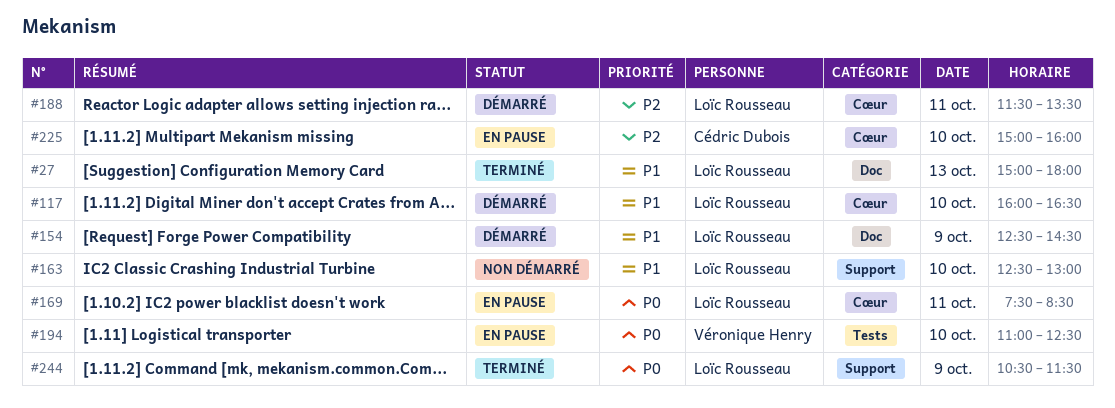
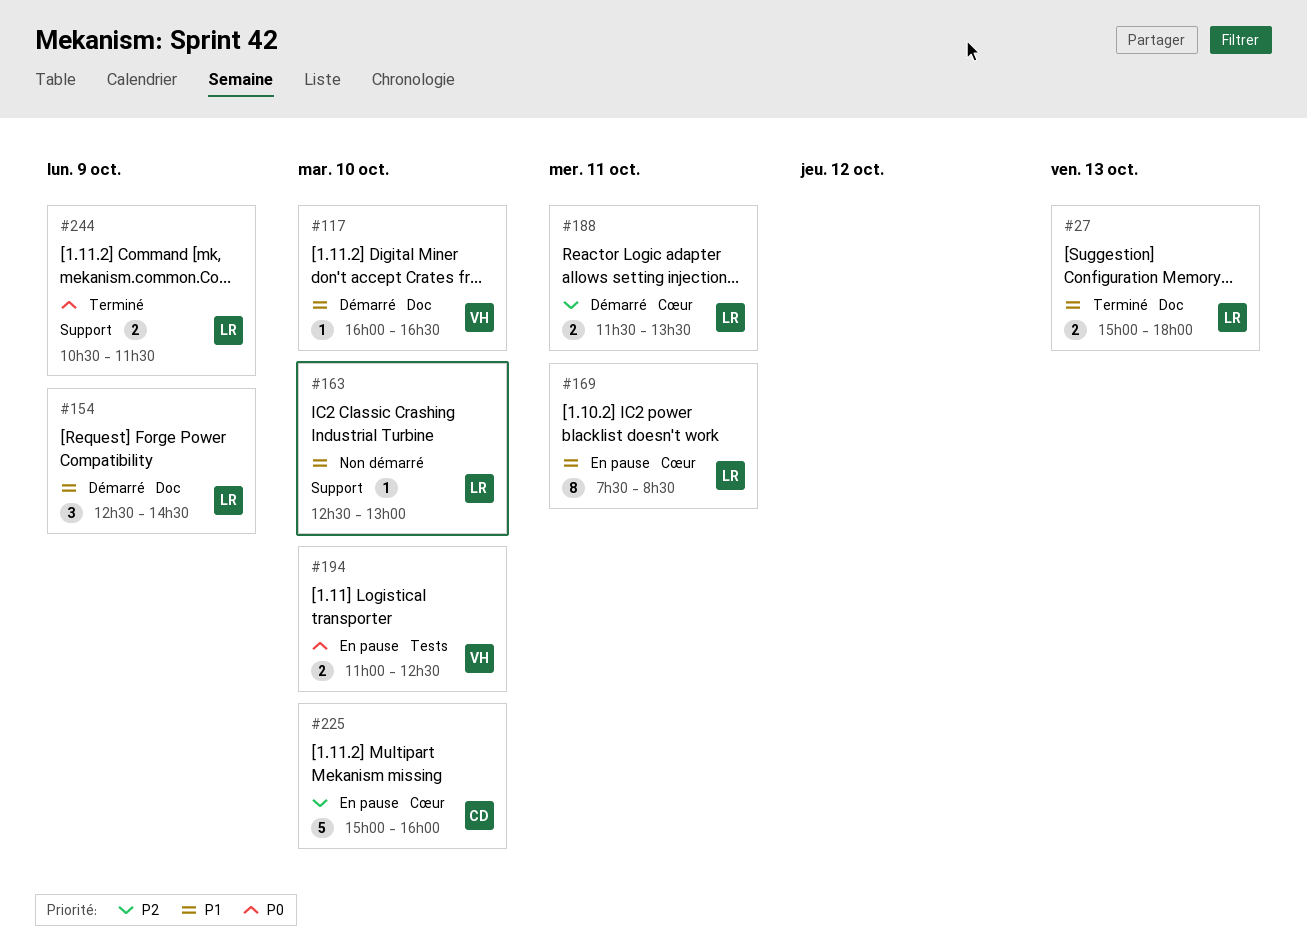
#117, owner: Loïc Rousseau -> Véronique Henry
#117, label: Cœur -> Doc
#169, priority: P0 -> P1

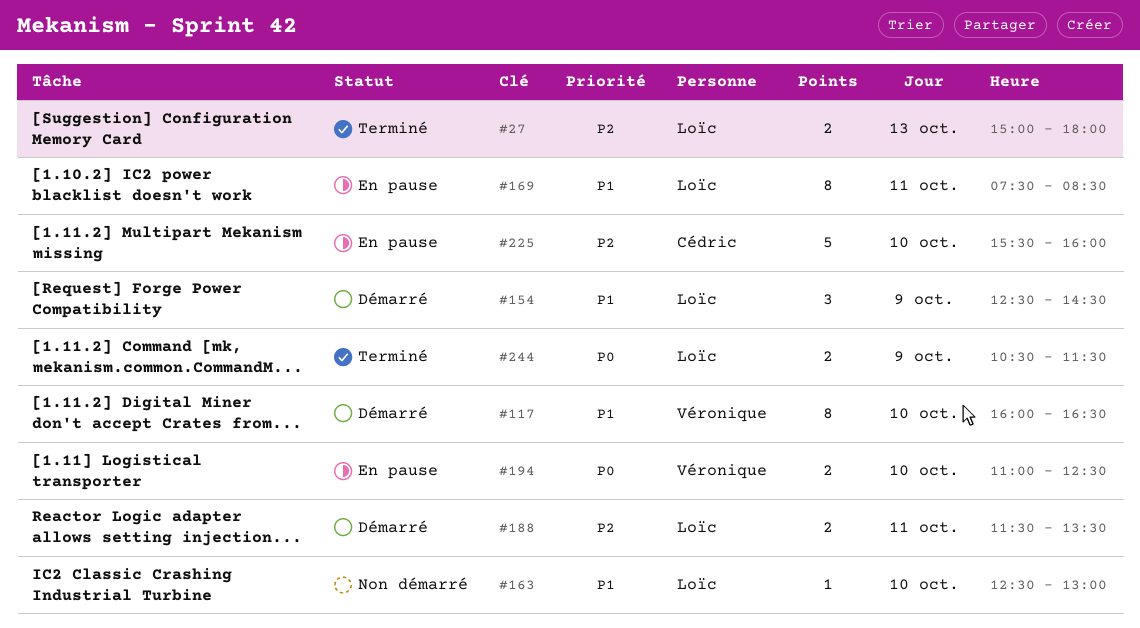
#27, priority: P1 -> P2
#117, estimate: 1 -> 8
#225, begins: 15:00 -> 15:30

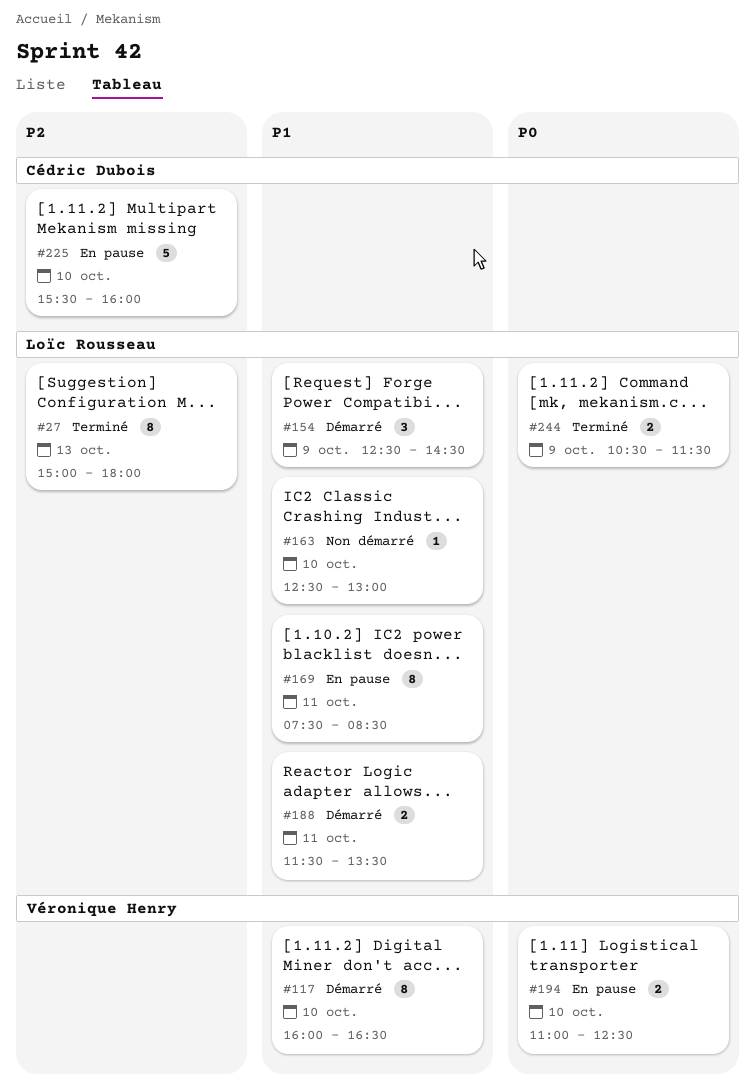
#27, estimate: 2 -> 8
#188, priority: P2 -> P1

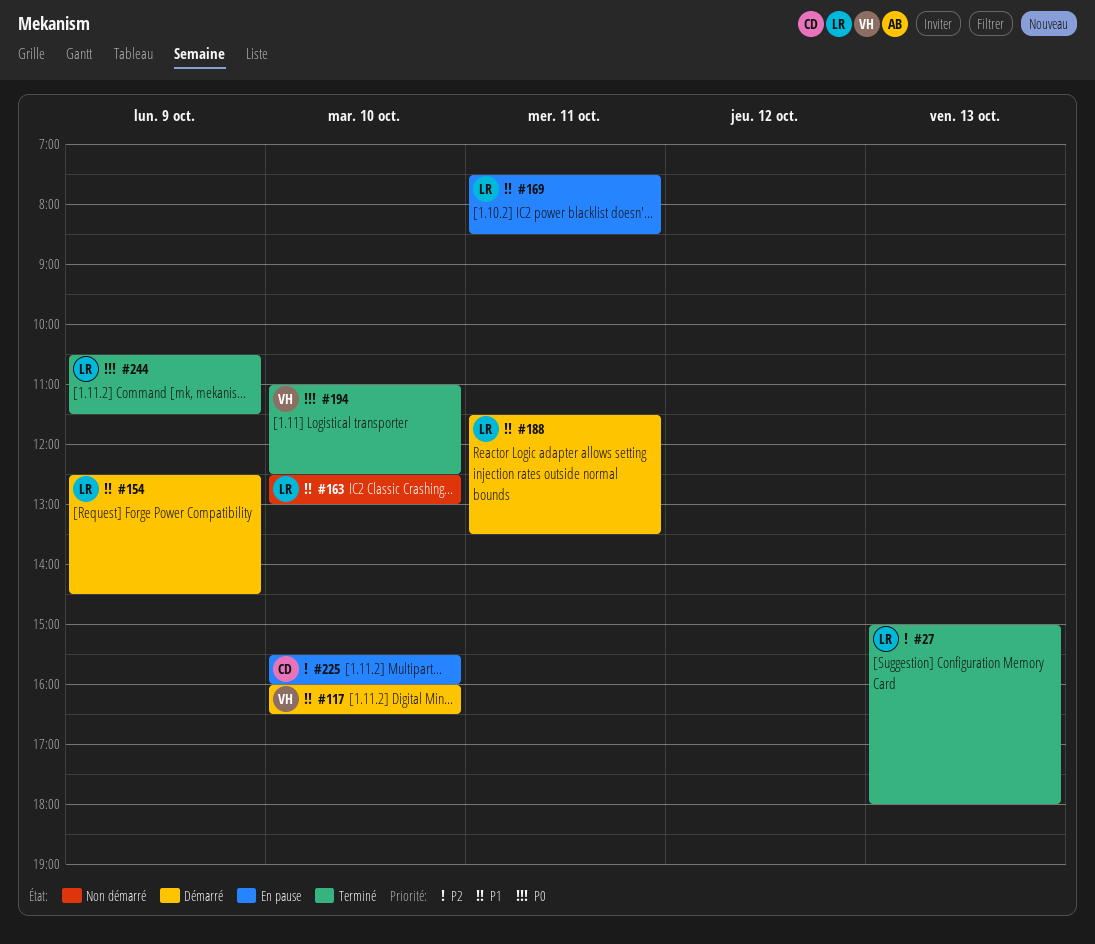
#194, status: En pause -> Terminé

